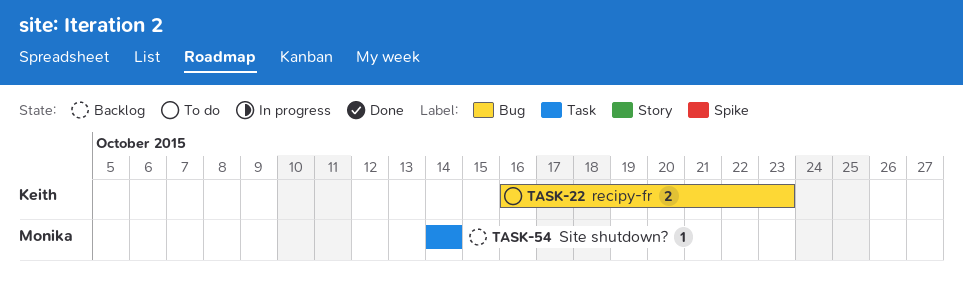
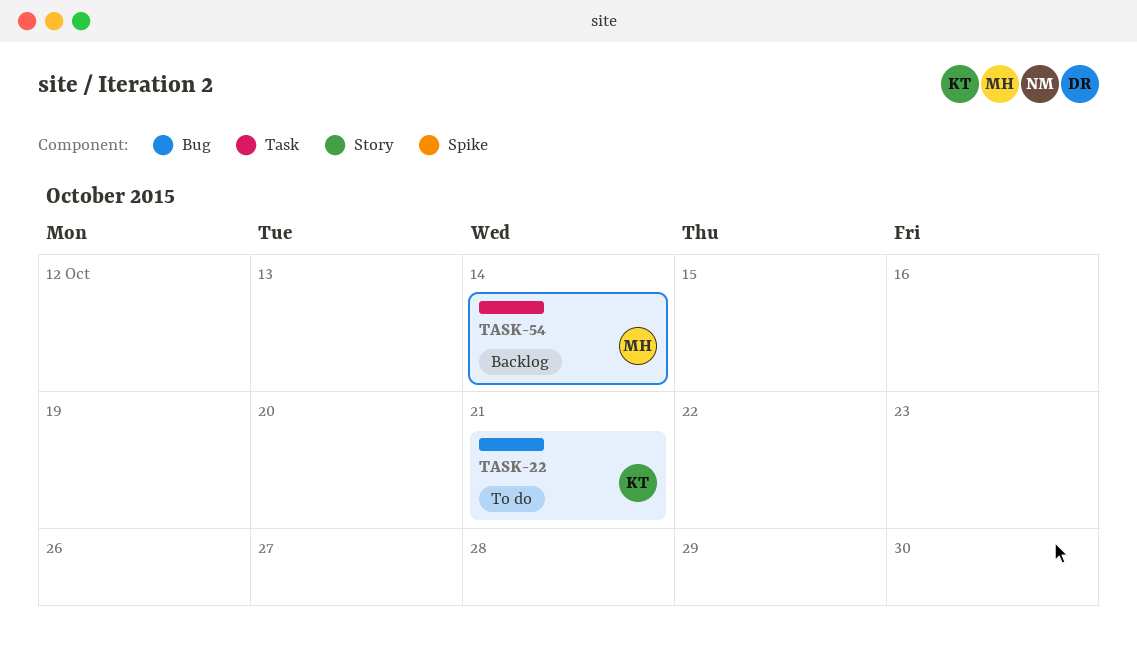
TASK-22, due: Oct 23 -> Oct 21

